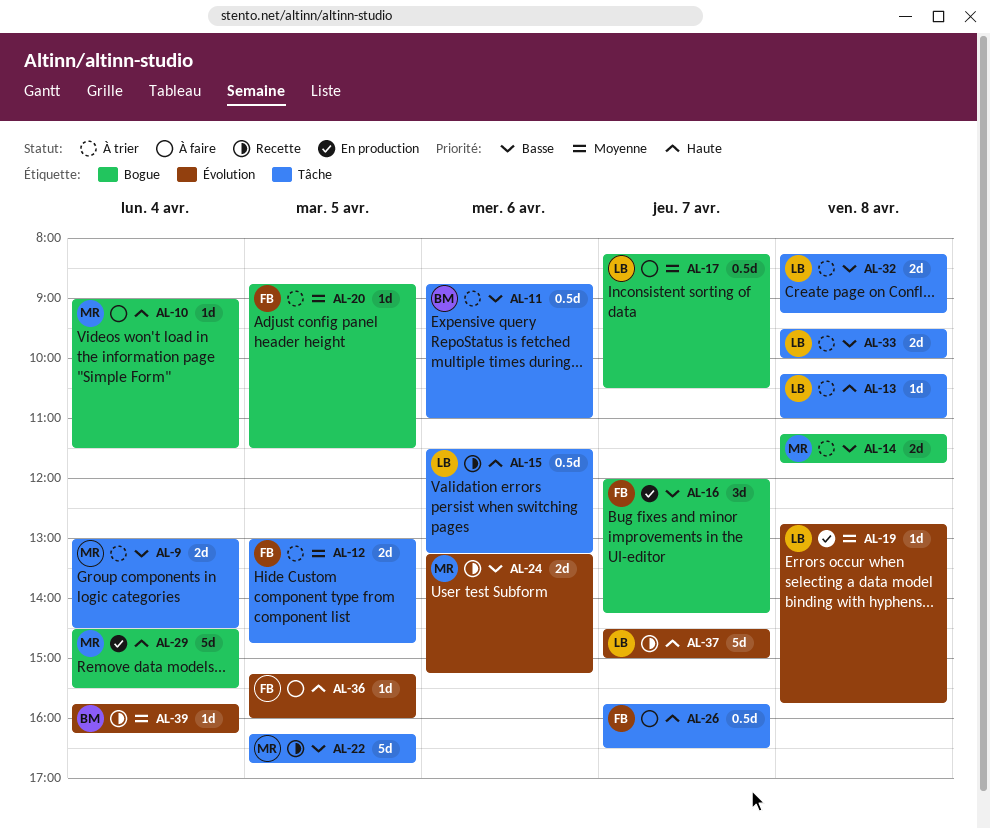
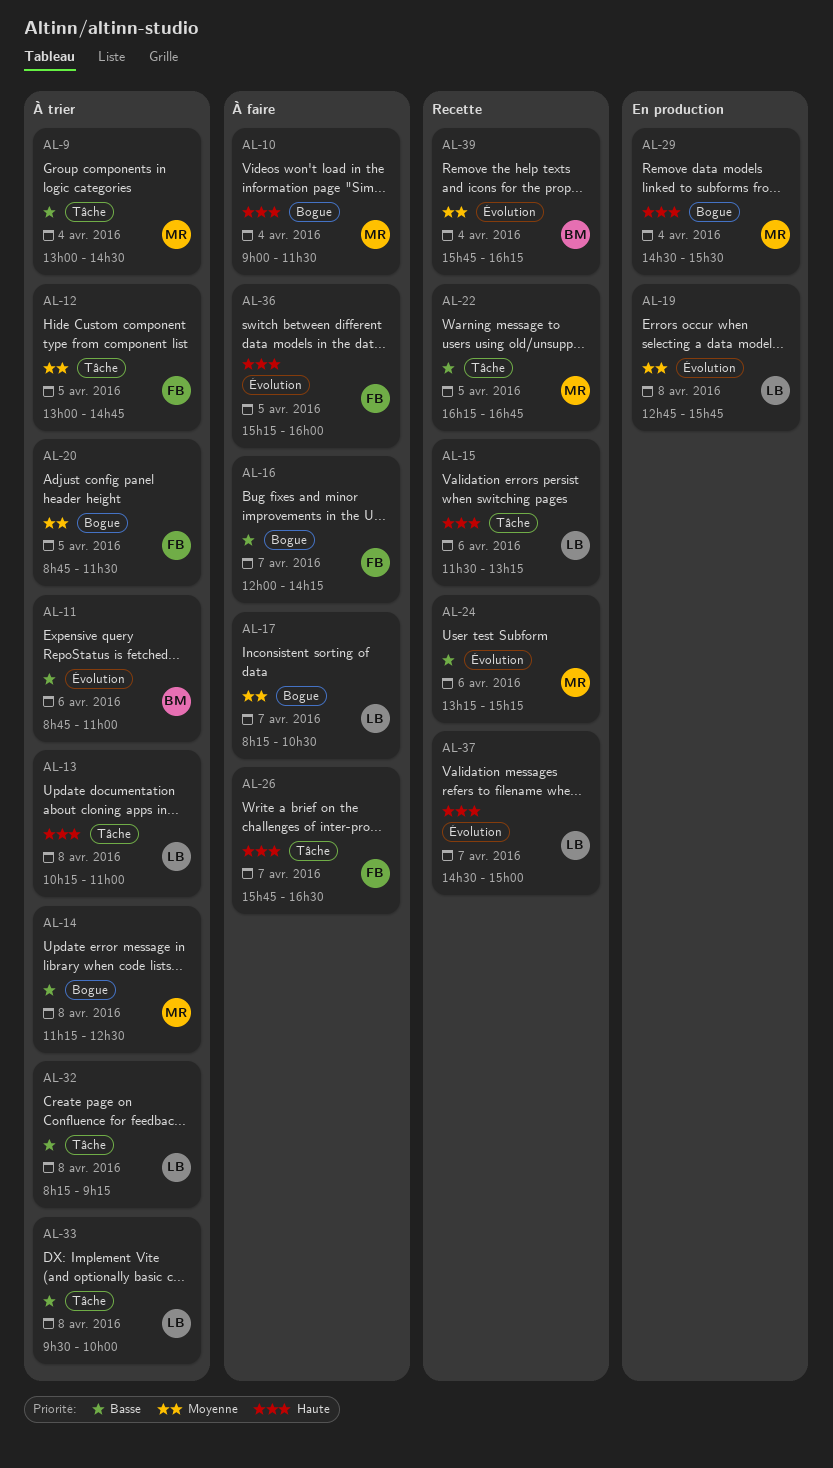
AL-11, label: Tâche -> Évolution
AL-14, ends: 11:45 -> 12:30
AL-16, status: En production -> À faire

